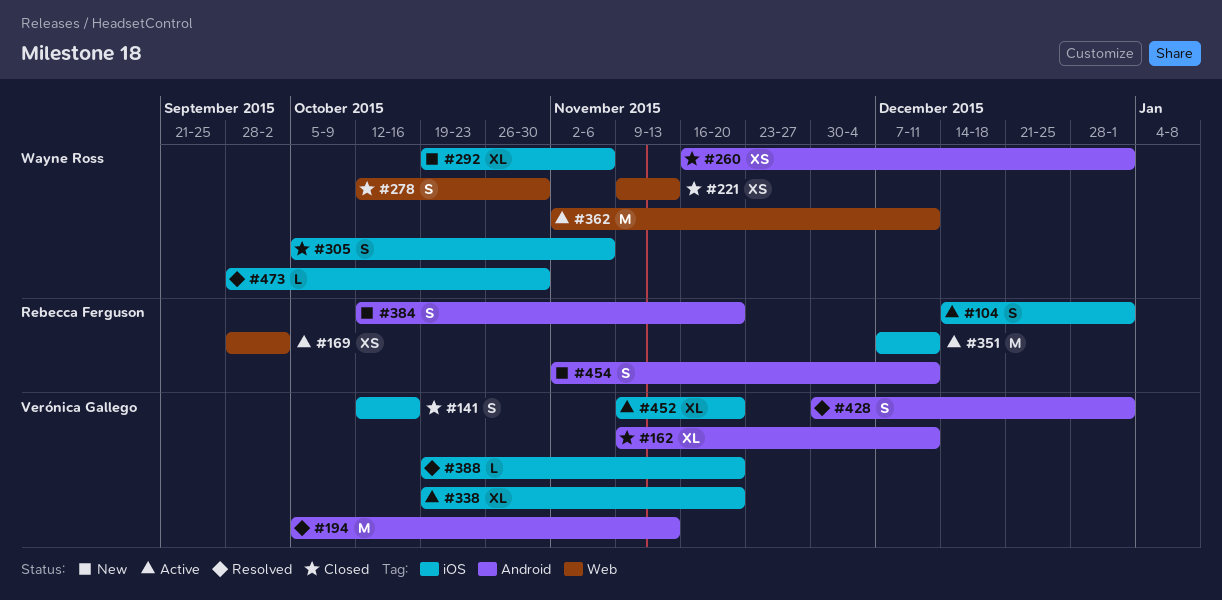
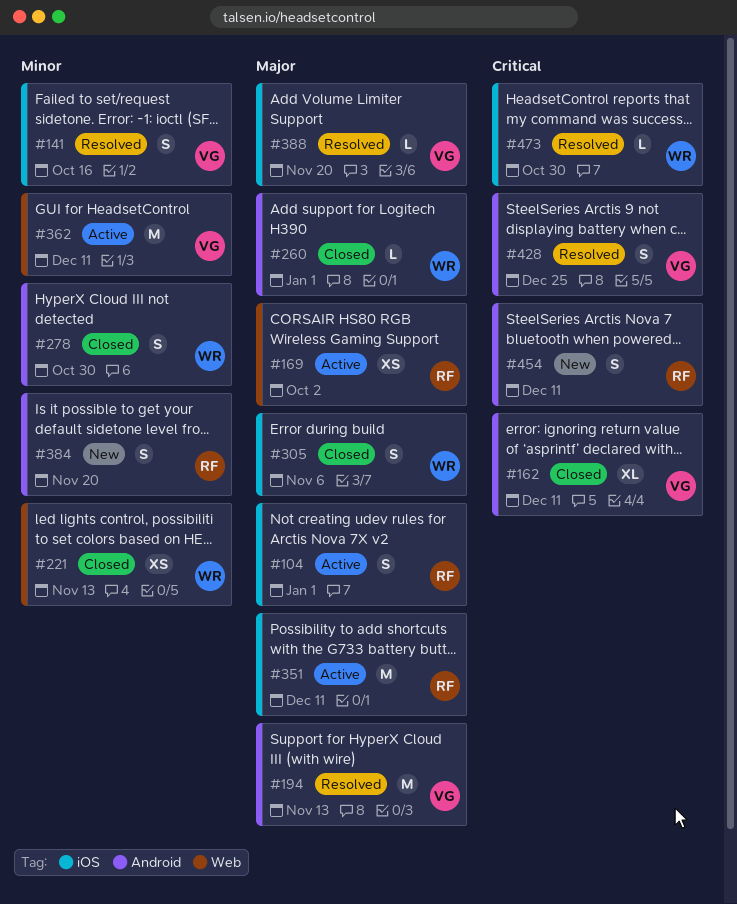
#141, status: Closed -> Resolved
#260, estimate: XS -> L
#278, label: Web -> Android
#292: present -> none
#338: present -> none
#362, owner: Wayne Ross -> Verónica Gallego
#428, due: Jan 1 -> Dec 25
#452: present -> none

